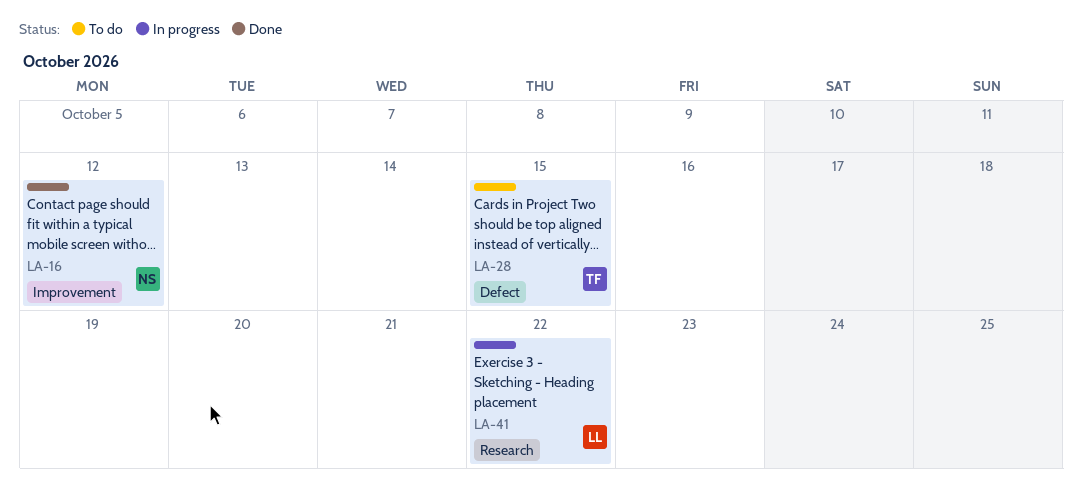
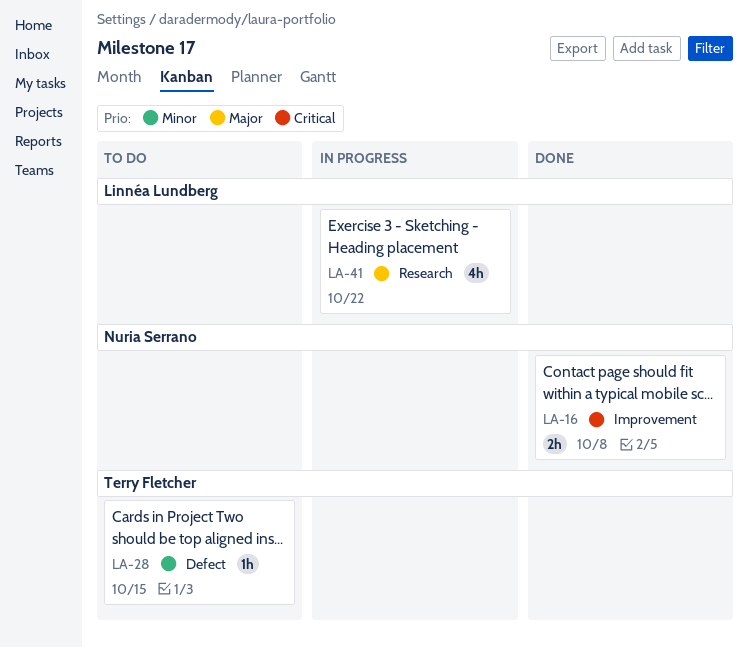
LA-16, due: Oct 12 -> Oct 8

